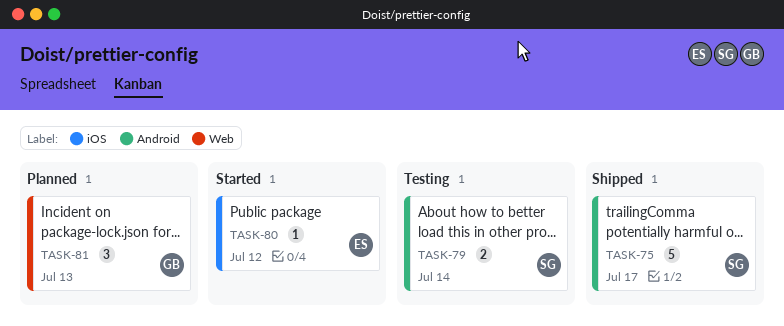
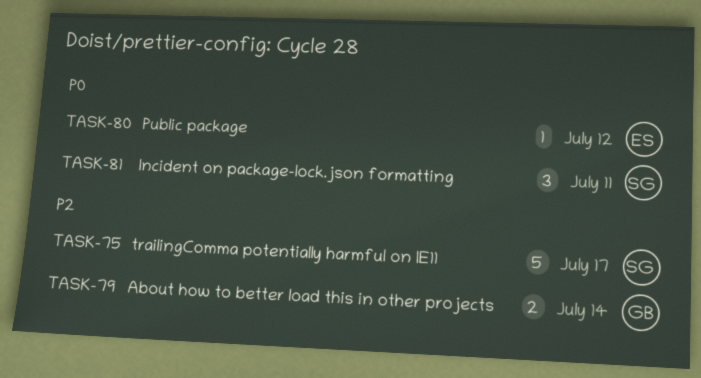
TASK-79, owner: SG -> GB
TASK-81, owner: GB -> SG
TASK-81, due: Jul 13 -> Jul 11

